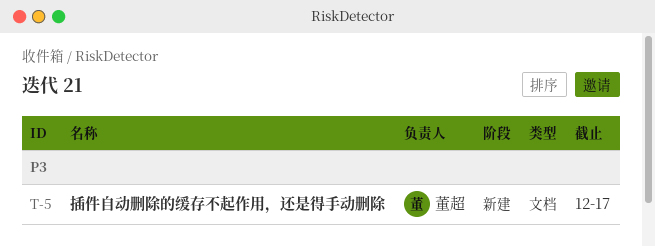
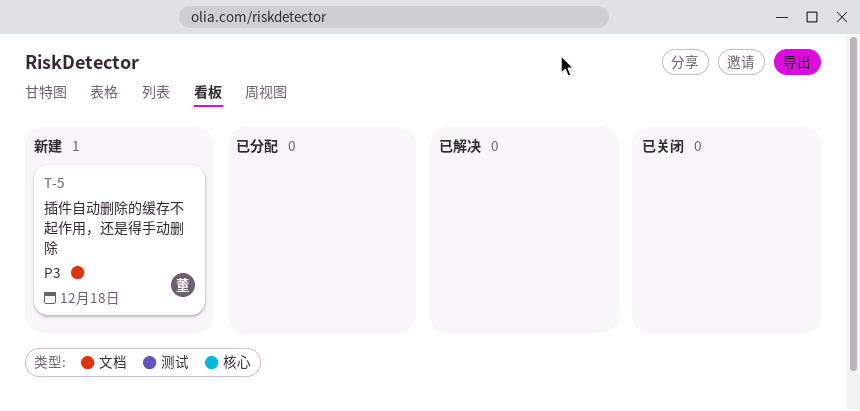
T-5, due: Dec 17 -> Dec 18

